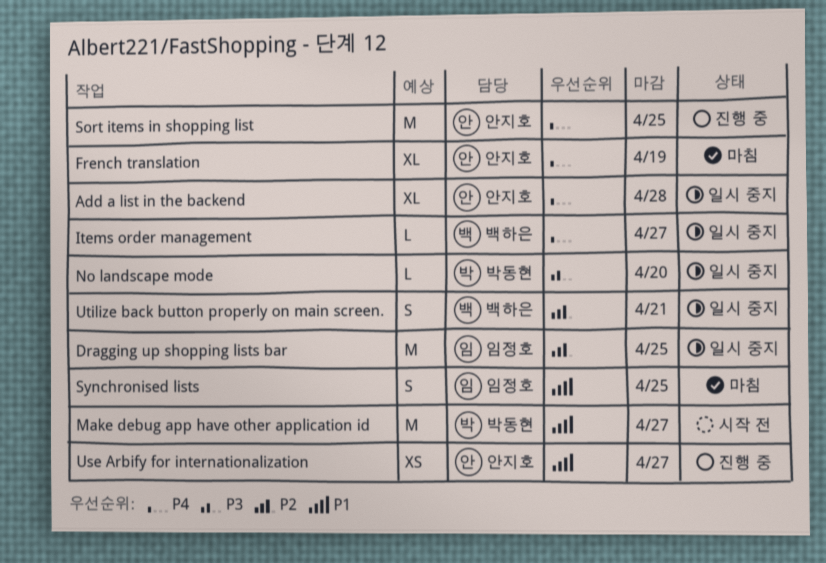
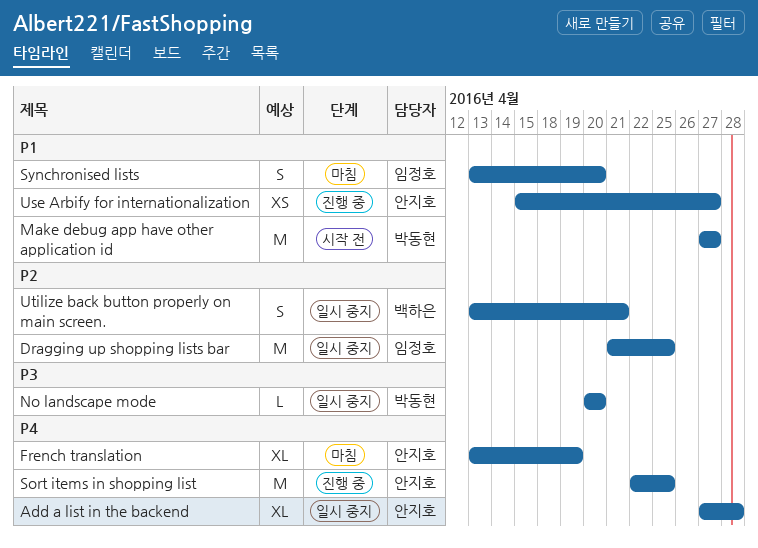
Items order management: present -> none
Synchronised lists, due: Apr 25 -> Apr 20

